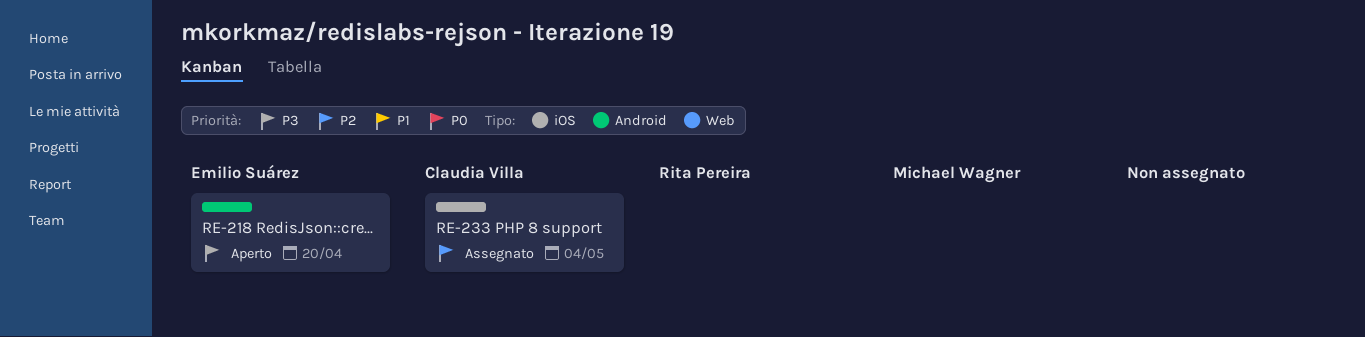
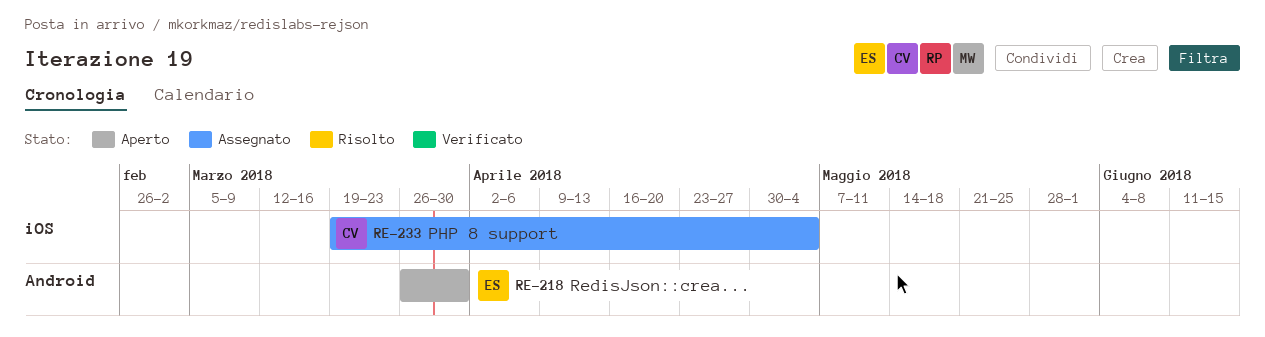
RE-218, due: Apr 20 -> Mar 30

